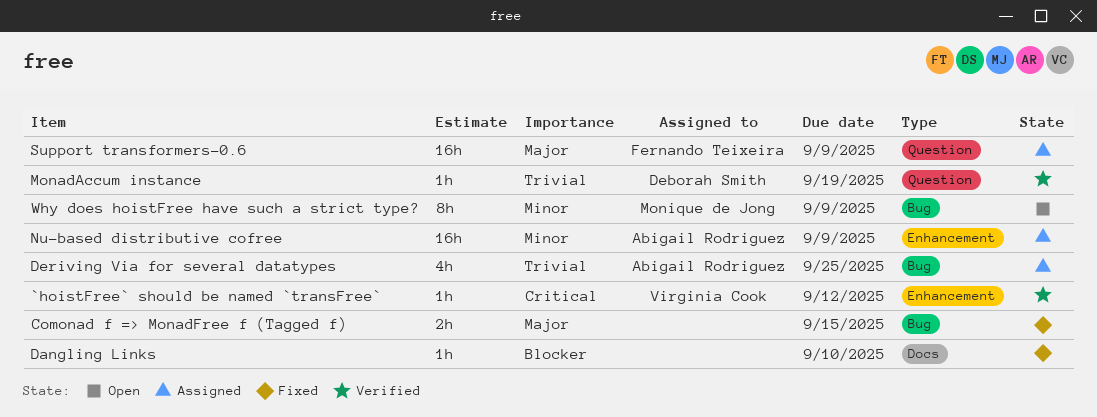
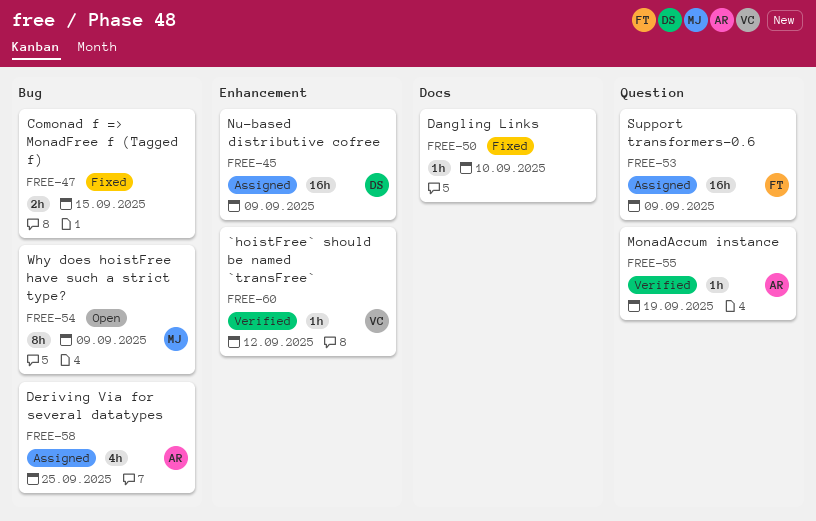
MonadAccum instance, owner: Deborah Smith -> Abigail Rodriguez
Nu-based distributive cofree, owner: Abigail Rodriguez -> Deborah Smith

